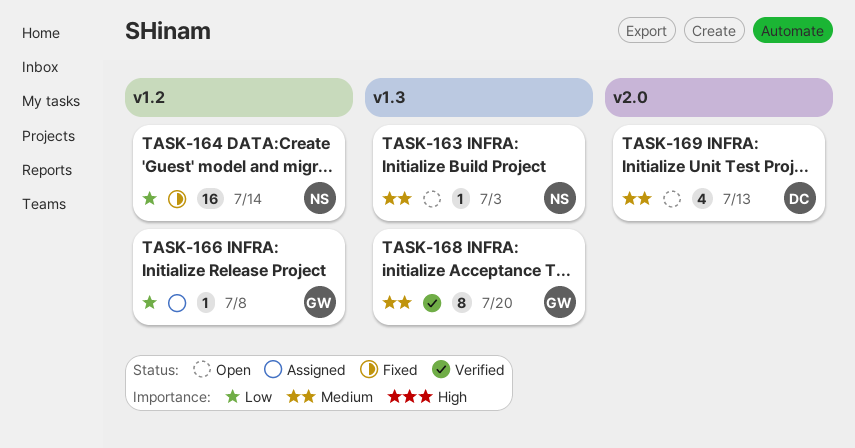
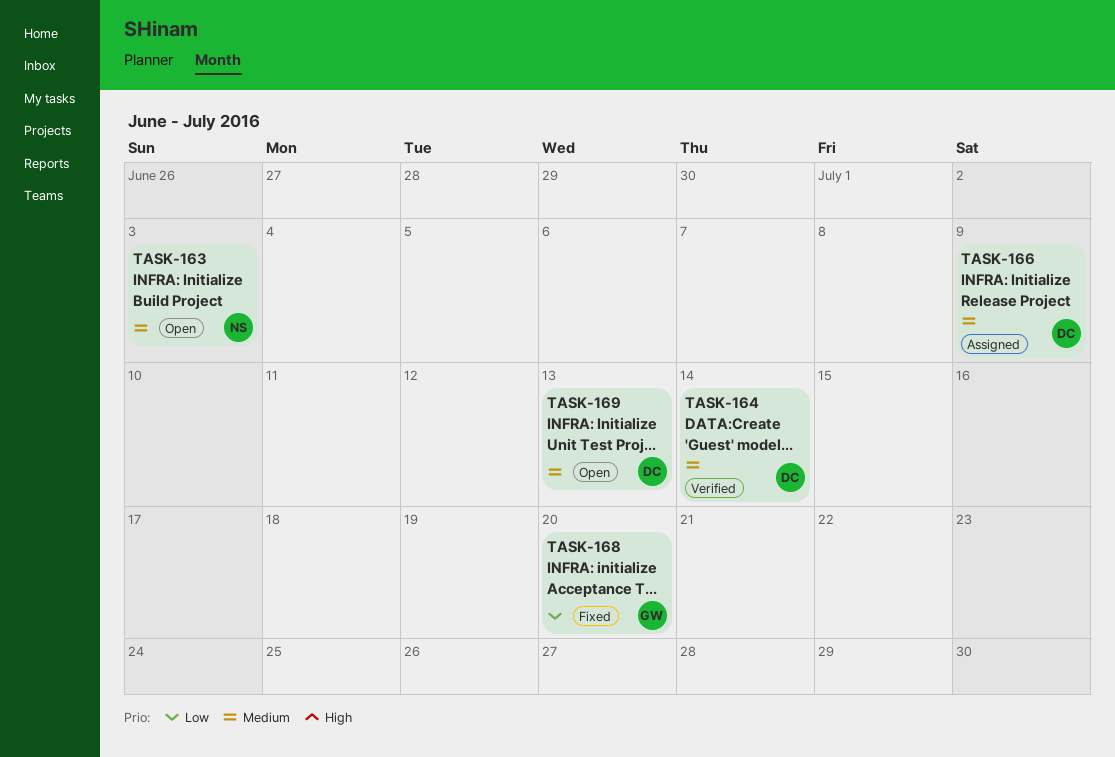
TASK-164, status: Fixed -> Verified
TASK-164, owner: NS -> DC
TASK-164, priority: Low -> Medium
TASK-166, owner: GW -> DC
TASK-166, priority: Low -> Medium
TASK-166, due: Jul 8 -> Jul 9
TASK-168, status: Verified -> Fixed
TASK-168, priority: Medium -> Low

